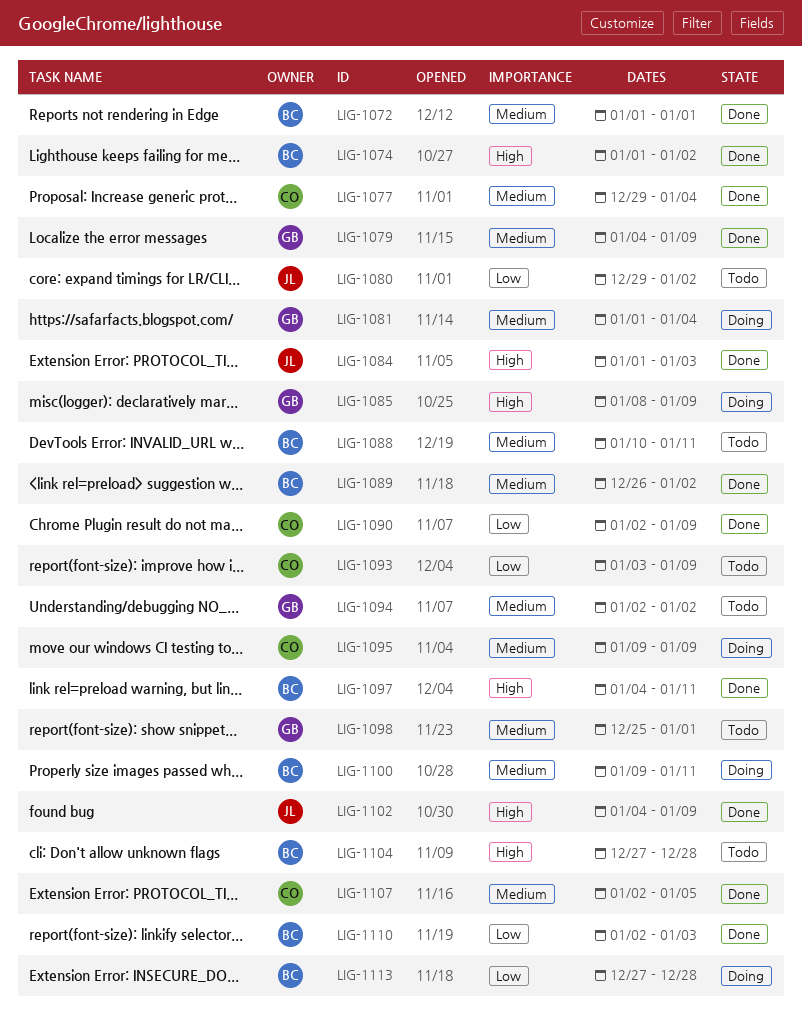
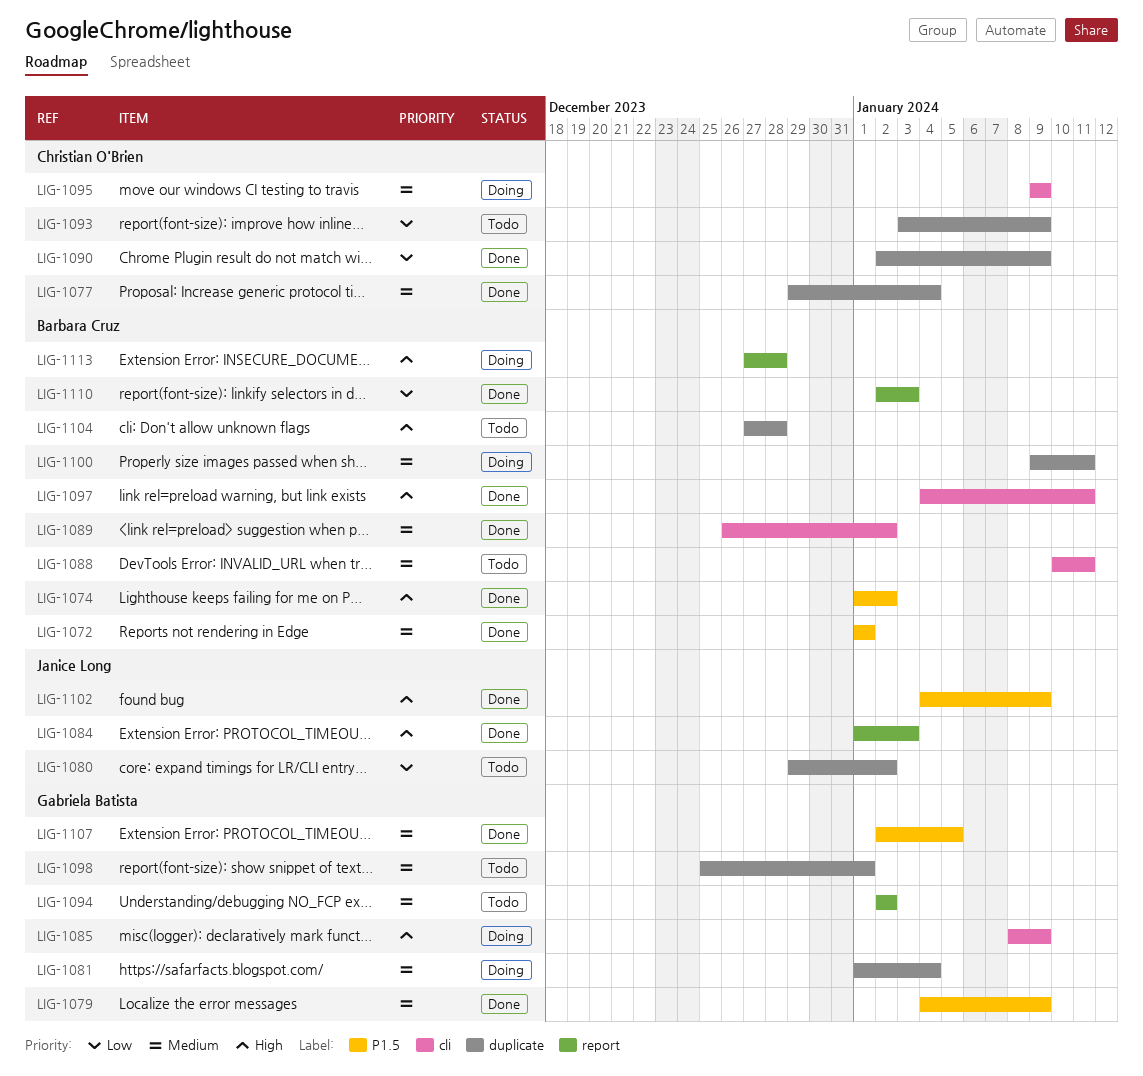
LIG-1107, owner: Christian O'Brien -> Gabriela Batista
LIG-1113, priority: Low -> High

